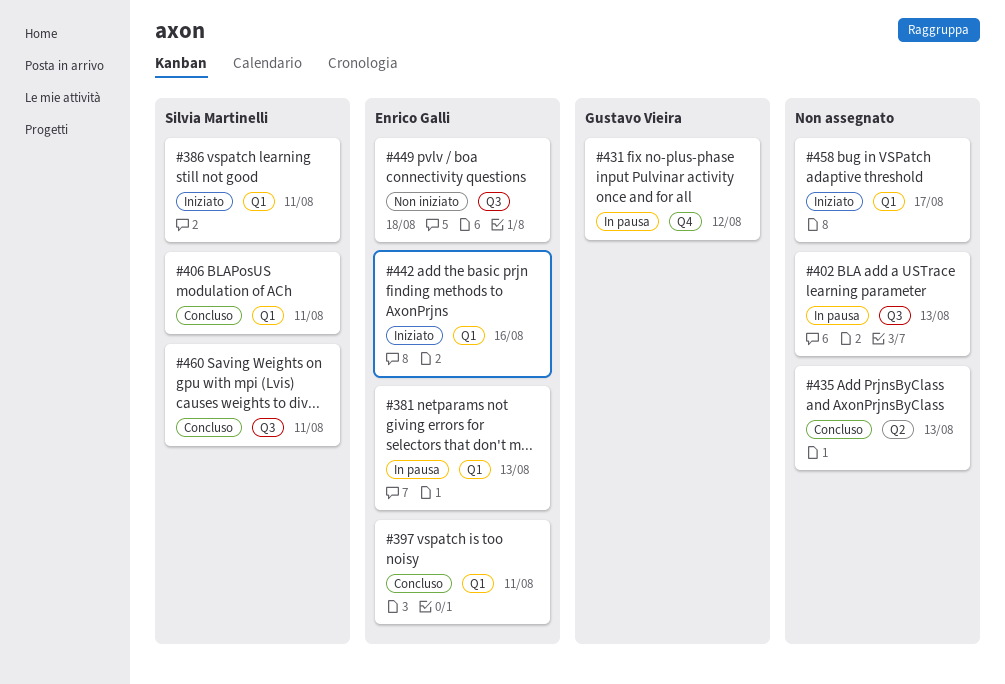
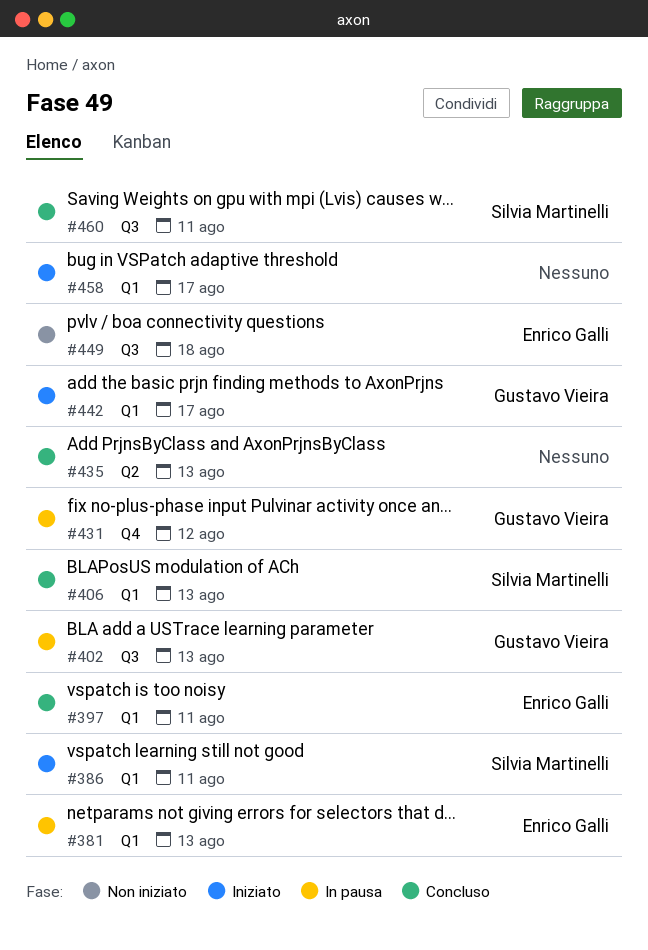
#402, owner: none -> Gustavo Vieira
#406, due: Aug 11 -> Aug 13
#442, owner: Enrico Galli -> Gustavo Vieira
#442, due: Aug 16 -> Aug 17

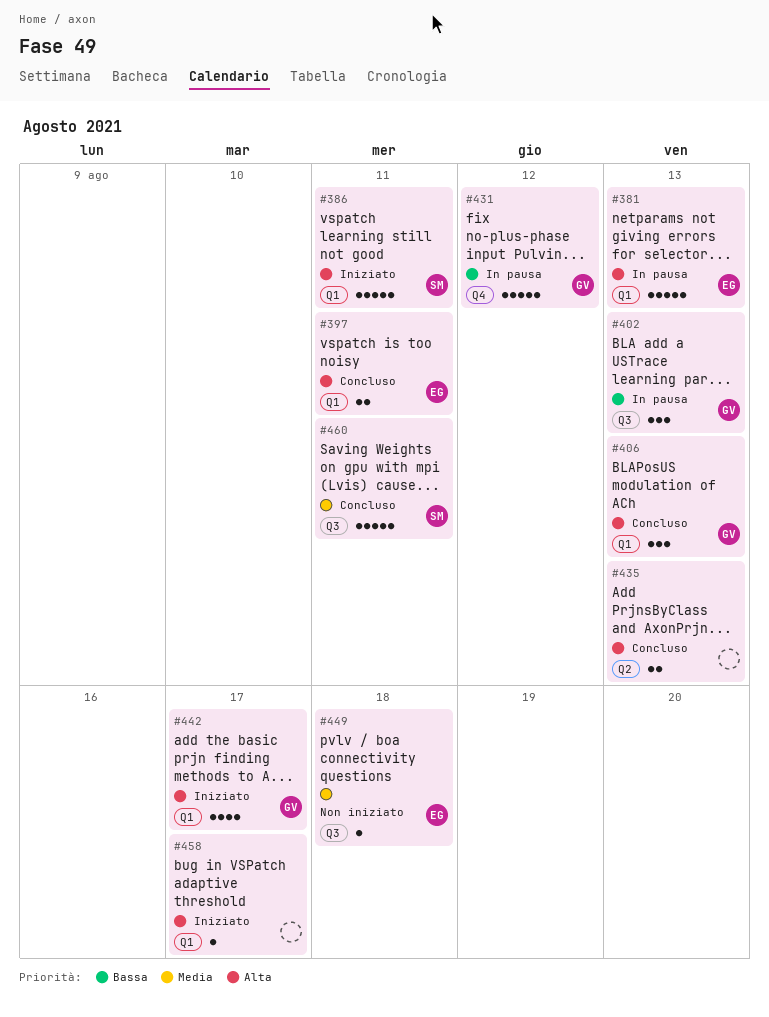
#406, owner: Silvia Martinelli -> Gustavo Vieira

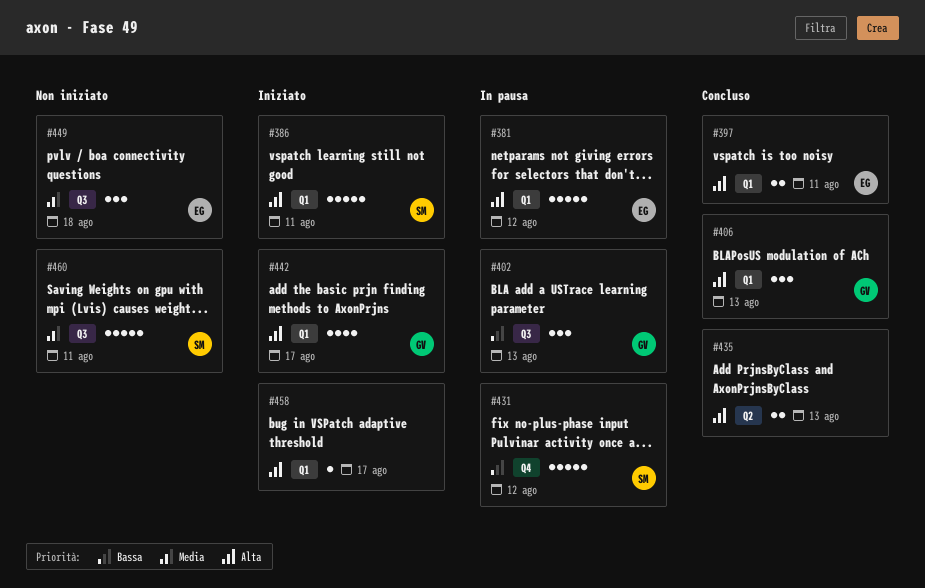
#381, due: Aug 13 -> Aug 12
#431, owner: GV -> SM
#449, estimate: 1 -> 3
#460, status: Concluso -> Non iniziato

